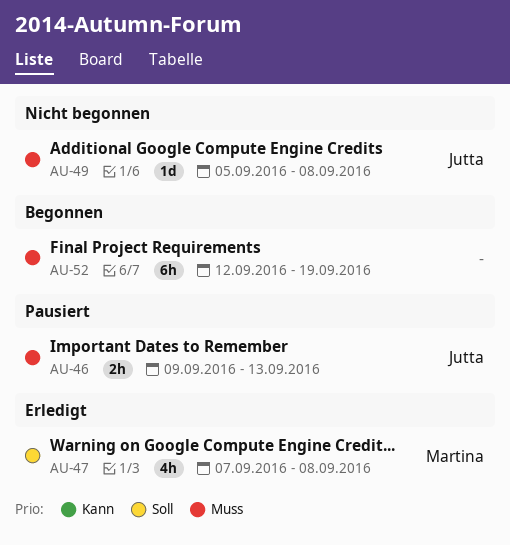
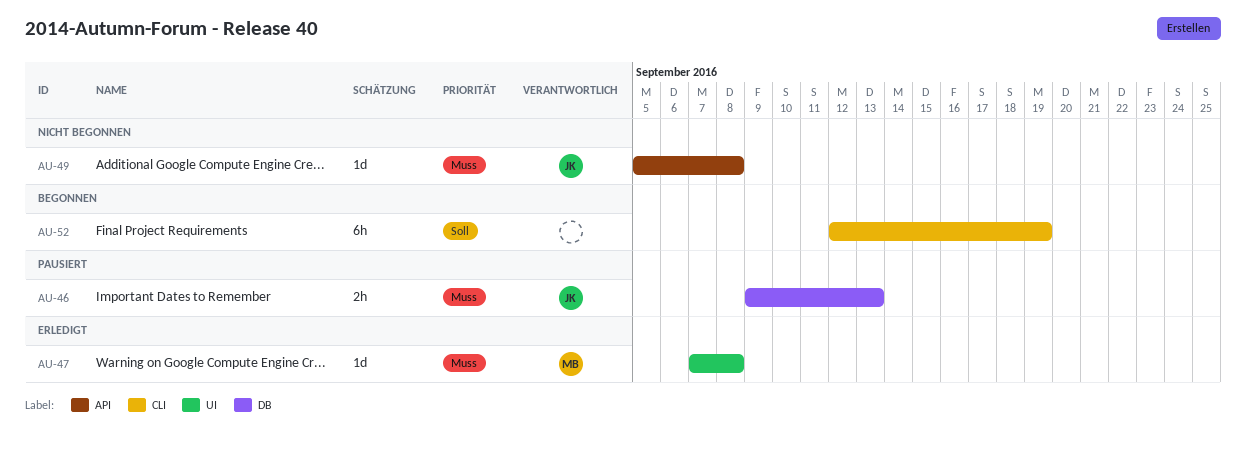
AU-47, priority: Soll -> Muss
AU-47, estimate: 4h -> 1d
AU-52, priority: Muss -> Soll

